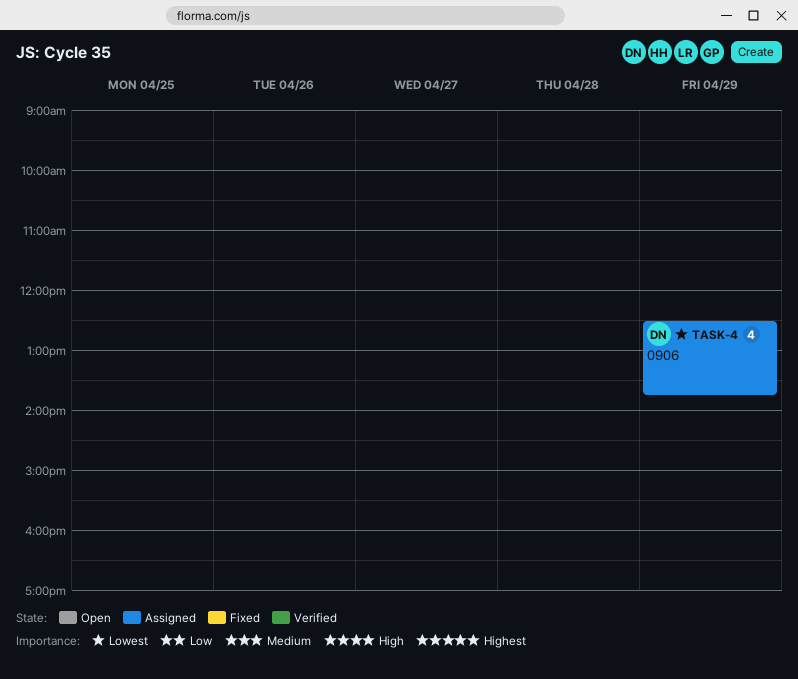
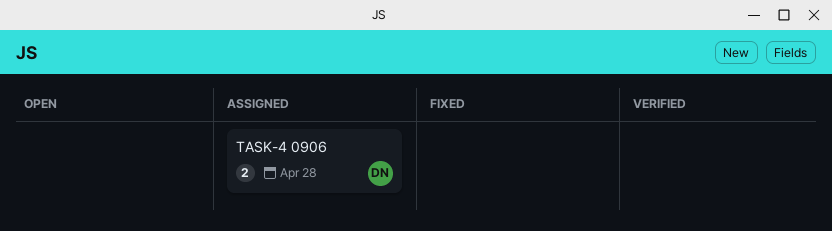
TASK-4, estimate: 4 -> 2
TASK-4, day: Apr 29 -> Apr 28

